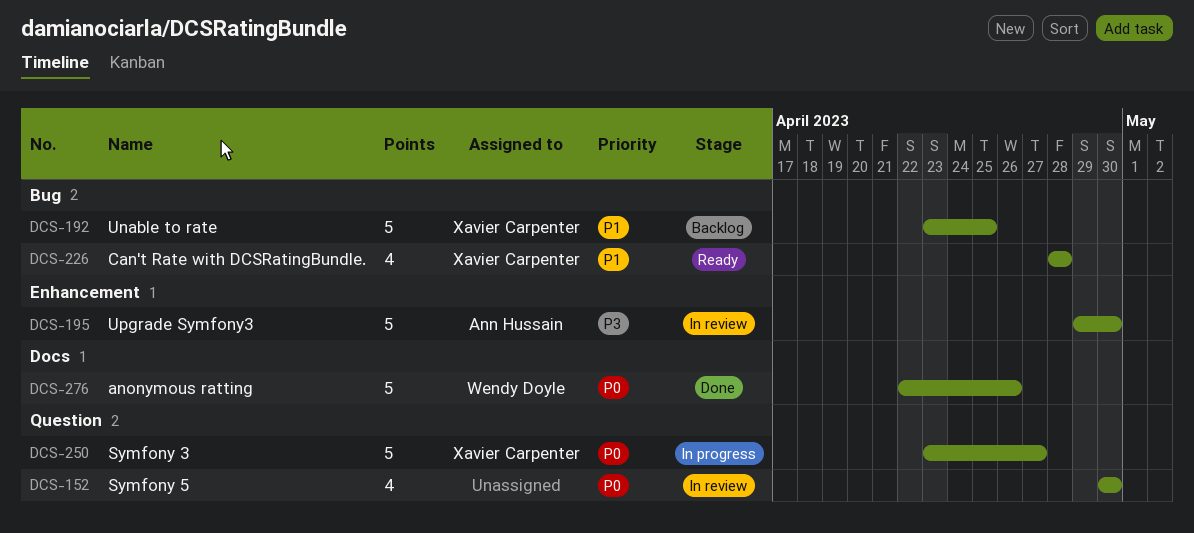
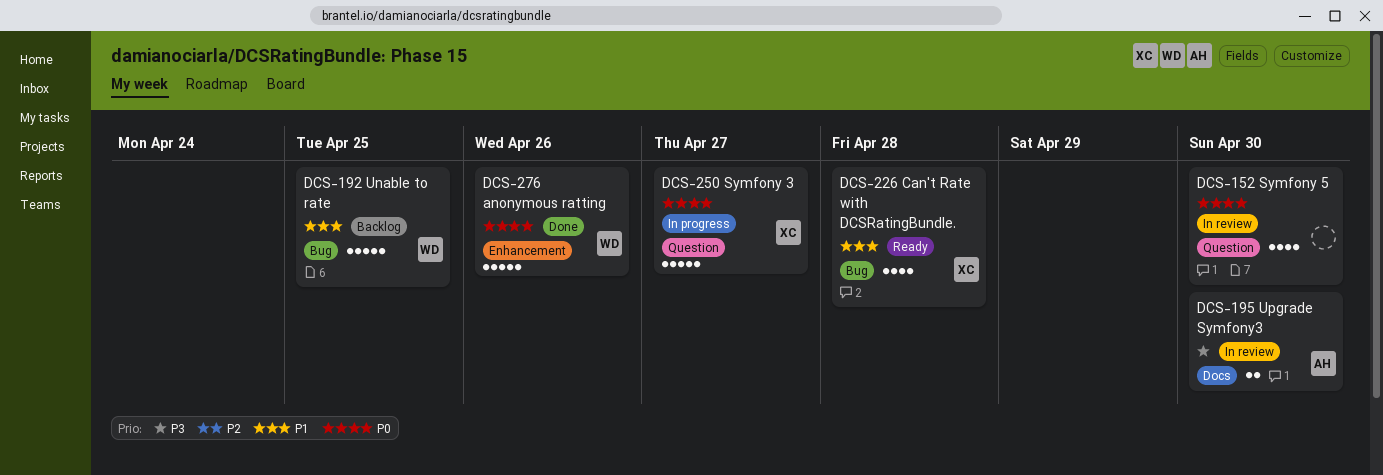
DCS-192, owner: Xavier Carpenter -> Wendy Doyle
DCS-195, label: Enhancement -> Docs
DCS-195, estimate: 5 -> 2
DCS-276, label: Docs -> Enhancement

